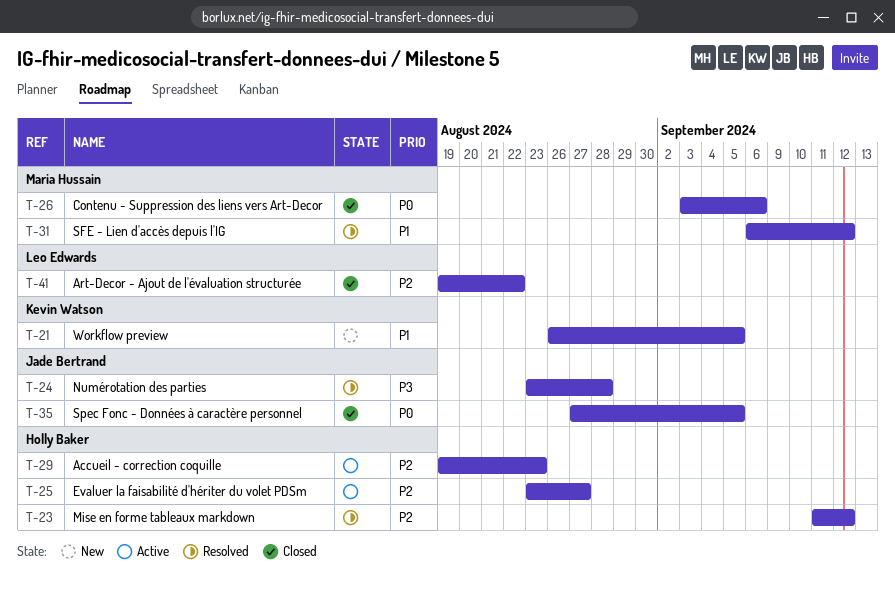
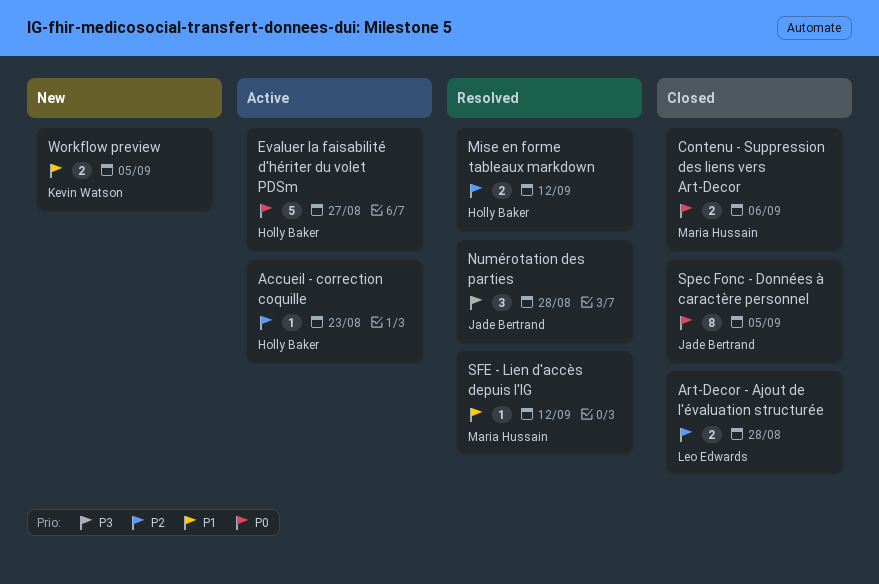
Art-Decor - Ajout de l'évaluation structurée, due: Aug 22 -> Aug 28
Evaluer la faisabilité d'hériter du volet PDSm, priority: P2 -> P0

